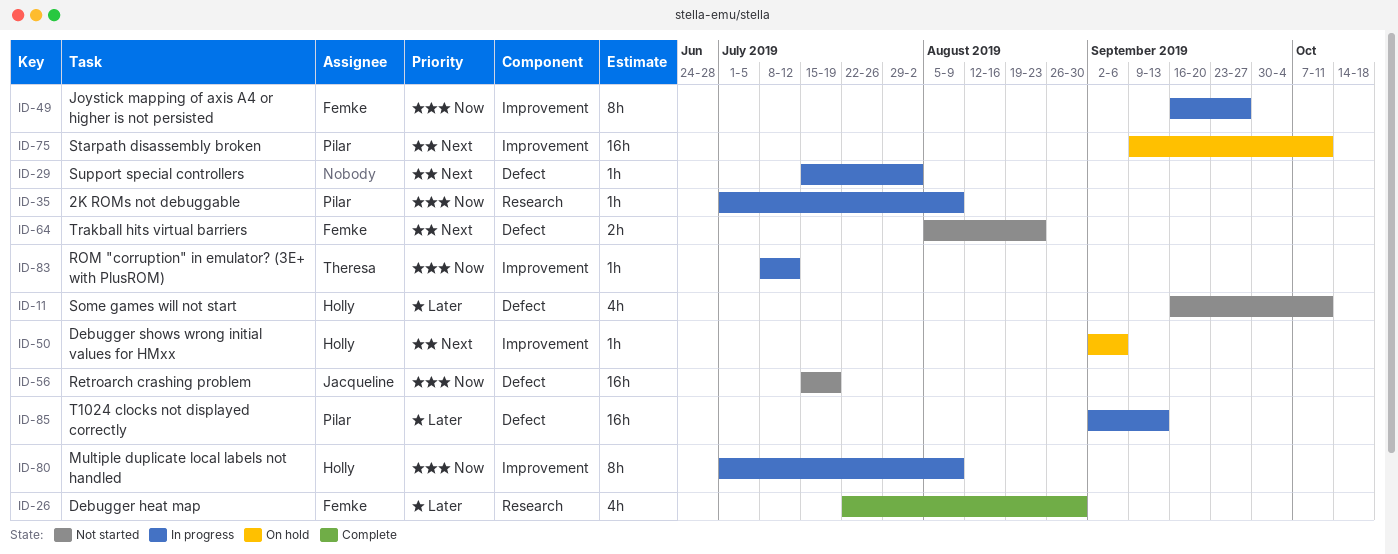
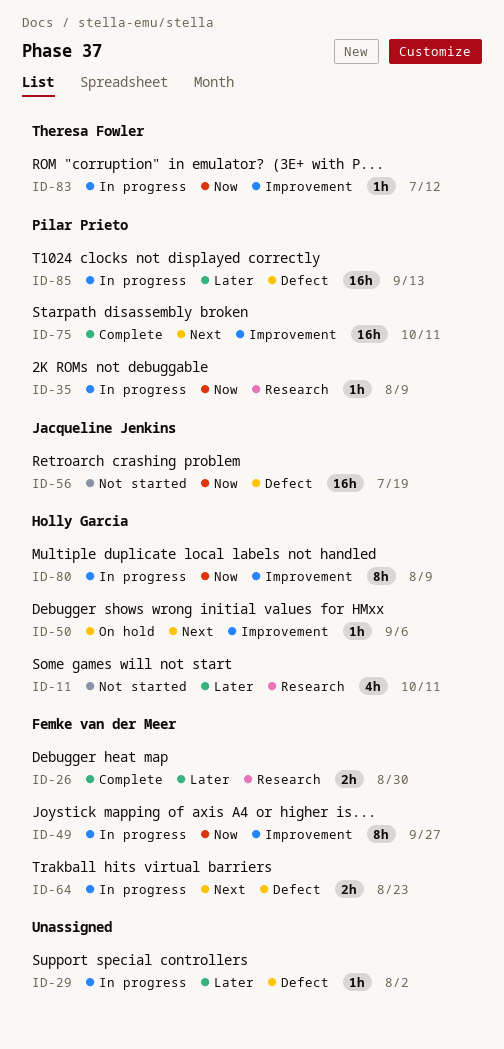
ID-11, label: Defect -> Research
ID-26, estimate: 4h -> 2h
ID-29, priority: Next -> Later
ID-64, status: Not started -> In progress
ID-75, status: On hold -> Complete

